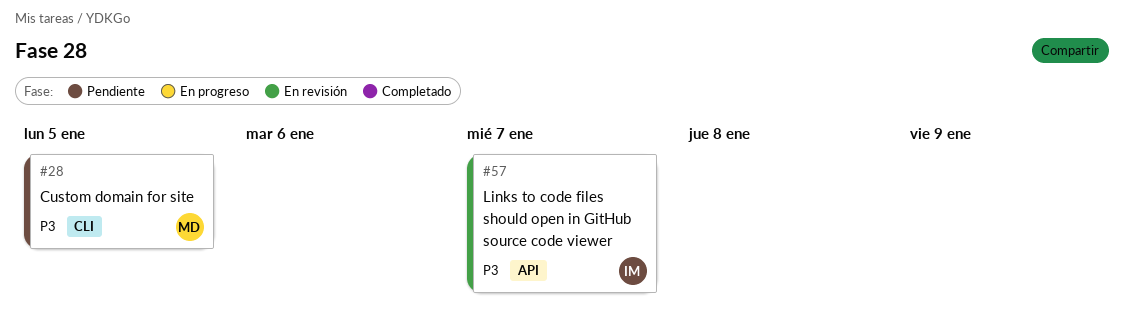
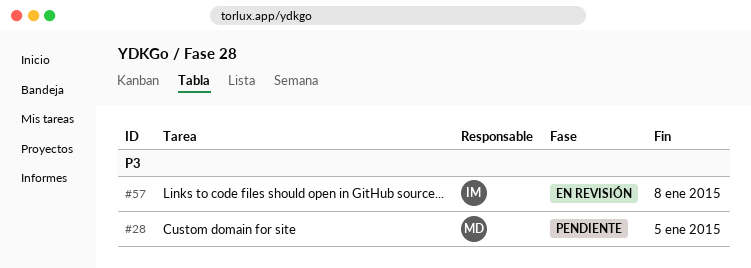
#57, due: Jan 7 -> Jan 8

